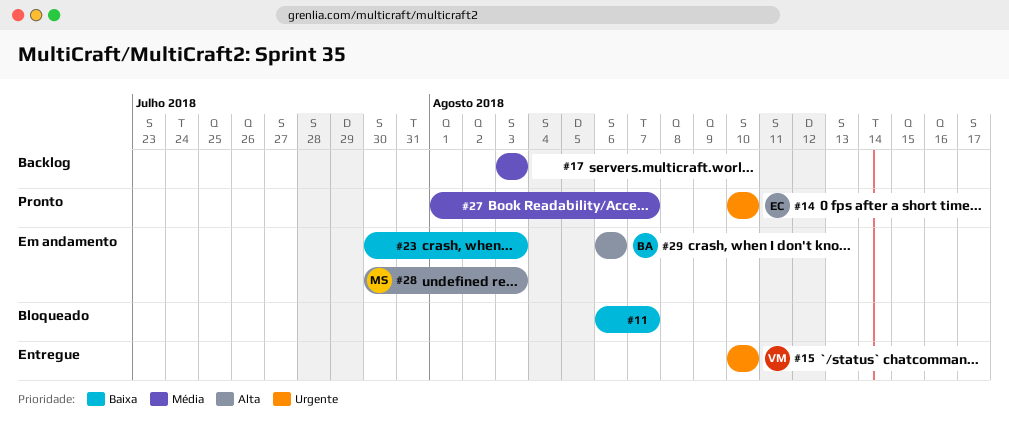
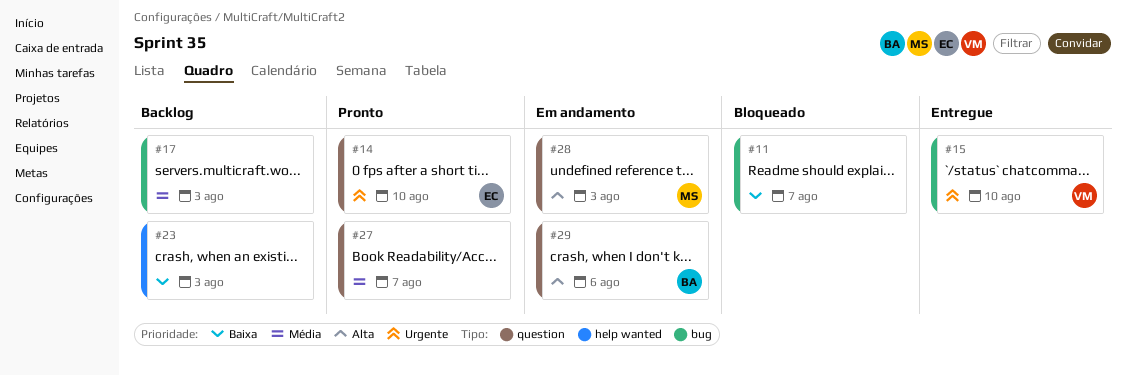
#23, status: Em andamento -> Backlog

